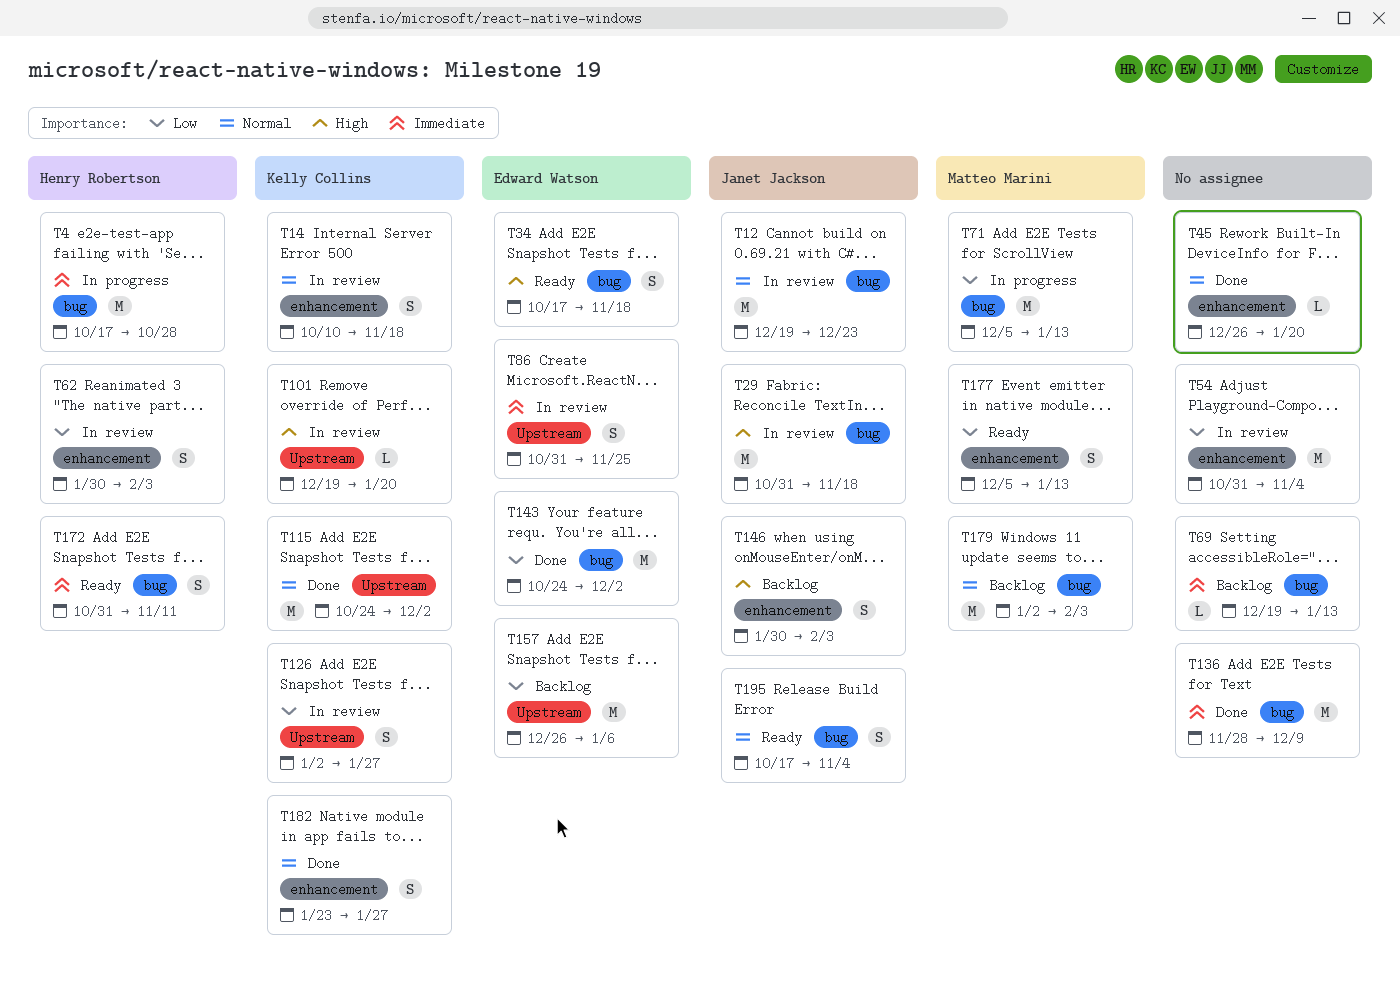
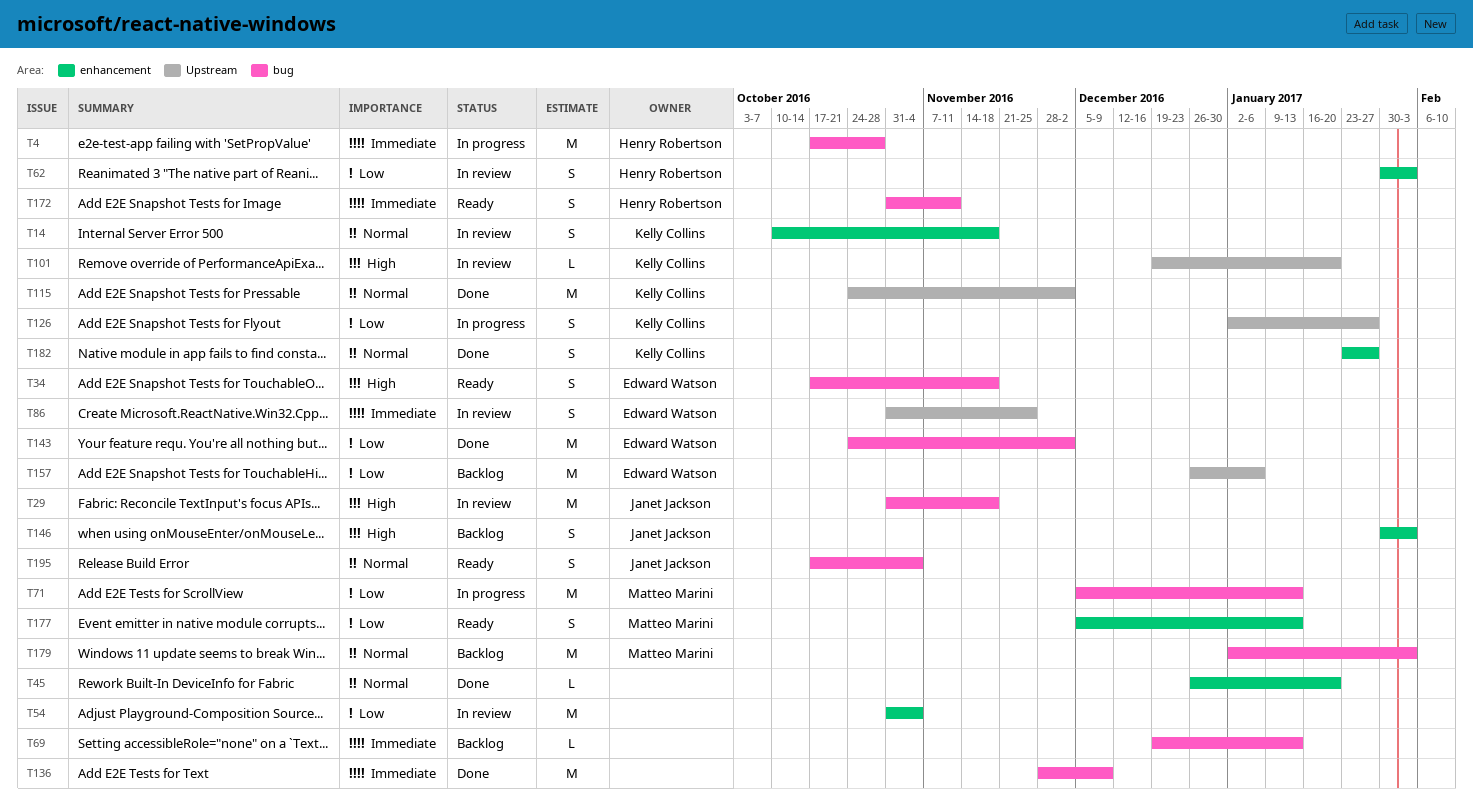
T12: present -> none
T126, status: In review -> In progress

